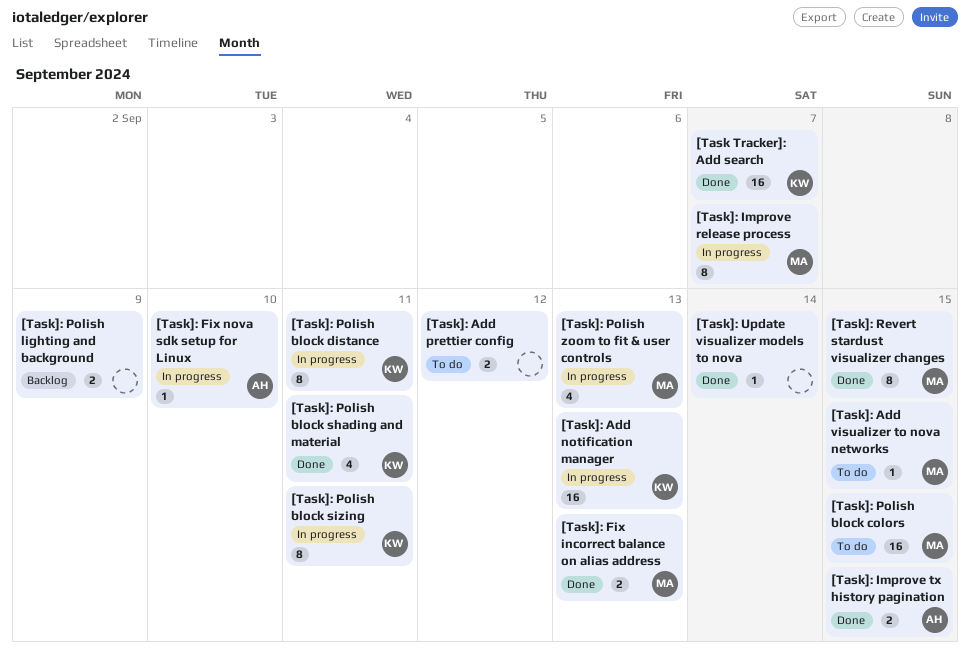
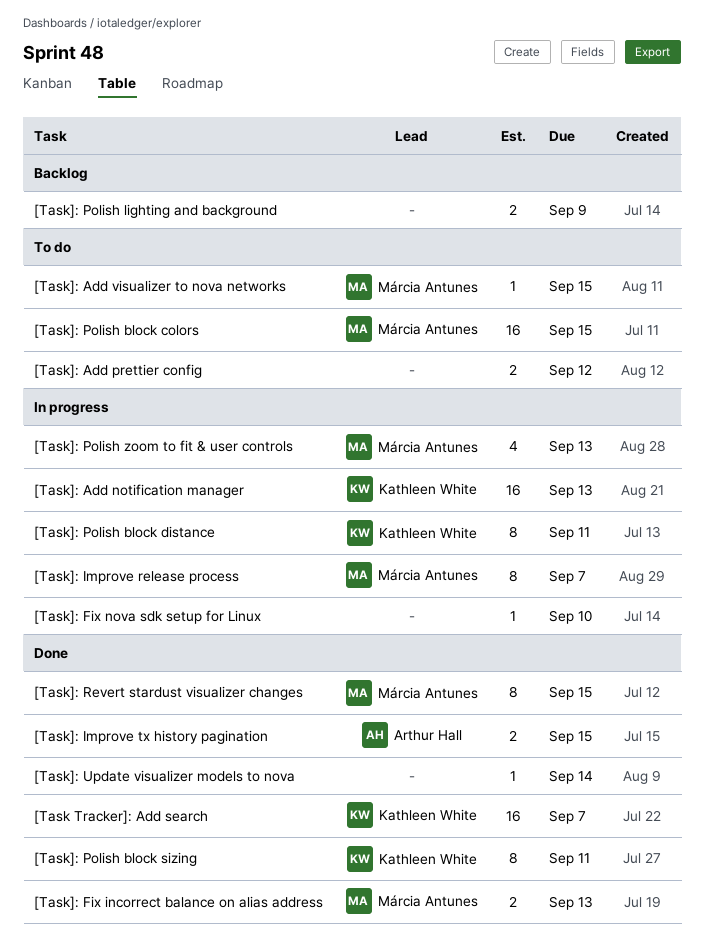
[Task]: Fix nova sdk setup for Linux, owner: Arthur Hall -> none
[Task]: Polish block shading and material: present -> none
[Task]: Polish block sizing, status: In progress -> Done

